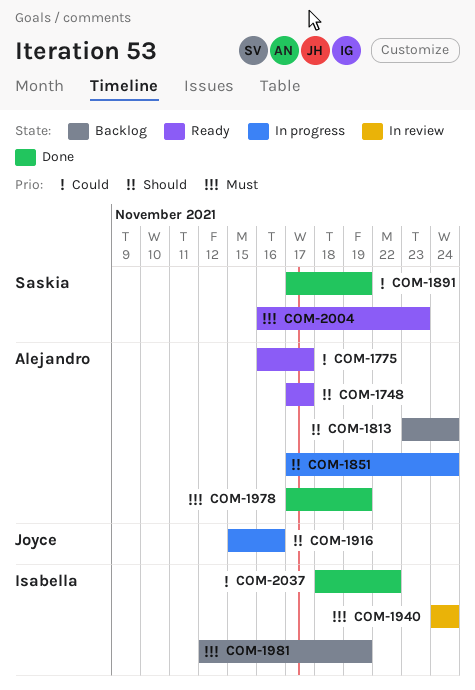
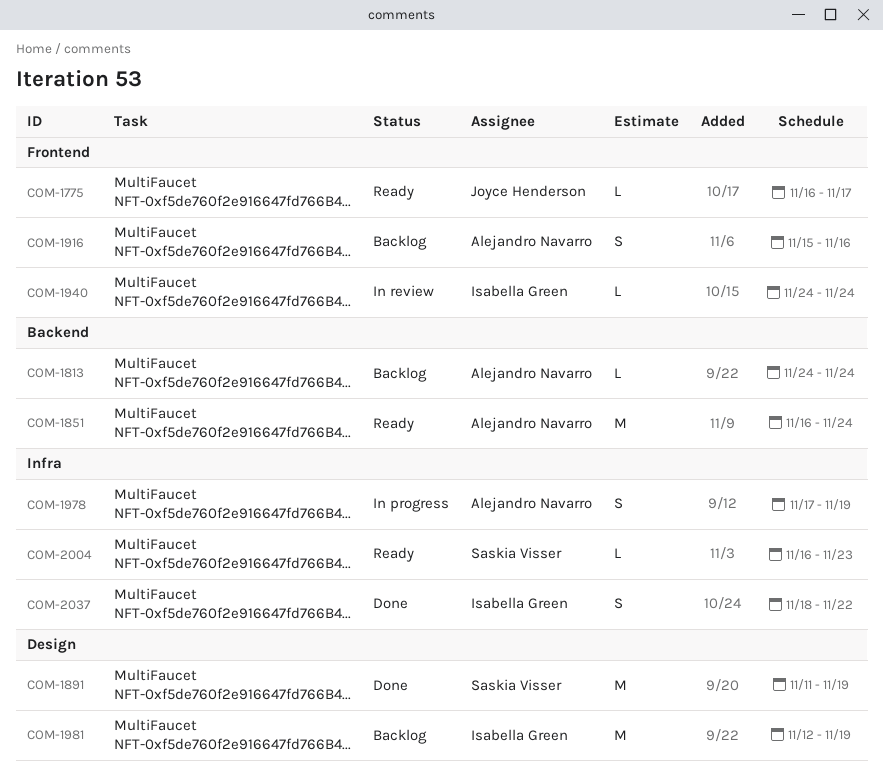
COM-1748: present -> none
COM-1775, owner: Alejandro Navarro -> Joyce Henderson
COM-1813, start: Nov 23 -> Nov 24
COM-1851, status: In progress -> Ready
COM-1851, start: Nov 17 -> Nov 16
COM-1891, start: Nov 17 -> Nov 11
COM-1916, status: In progress -> Backlog
COM-1916, owner: Joyce Henderson -> Alejandro Navarro
COM-1978, status: Done -> In progress

